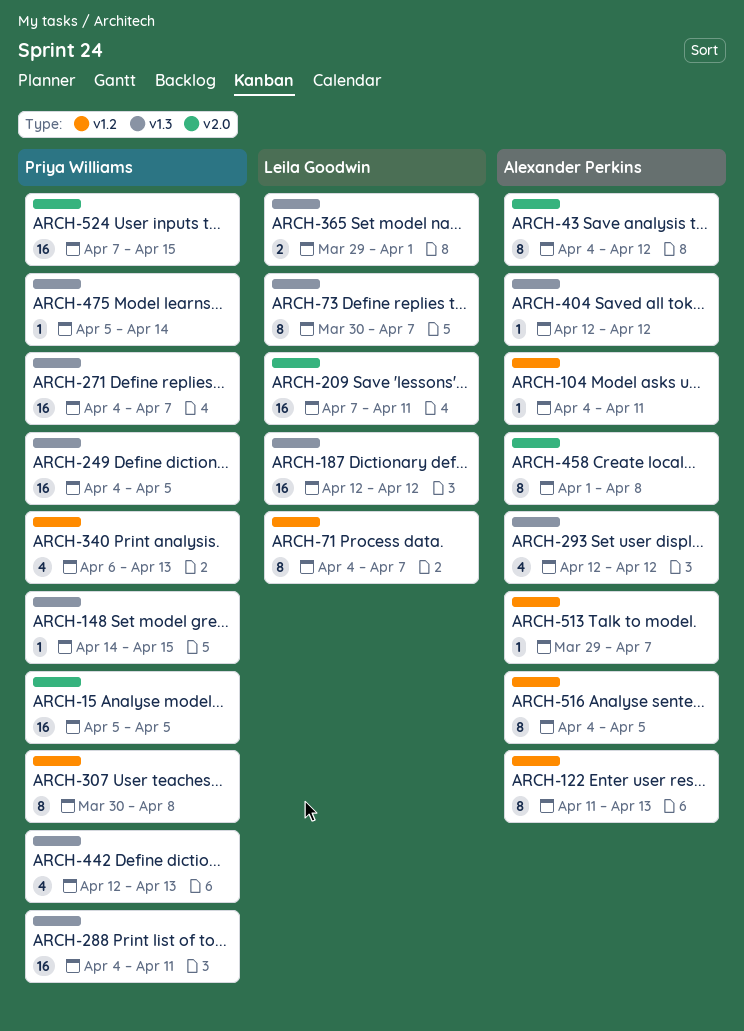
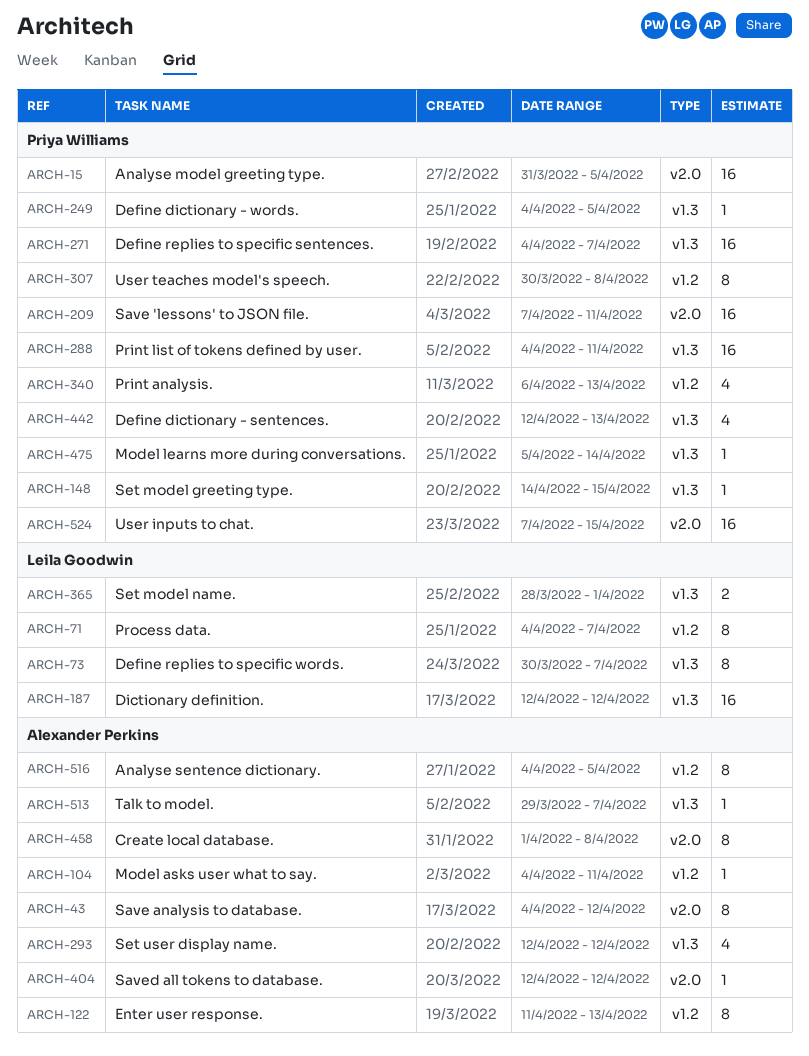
ARCH-15, start: Apr 5 -> Mar 31
ARCH-209, owner: Leila Goodwin -> Priya Williams
ARCH-249, estimate: 16 -> 1
ARCH-365, start: Mar 29 -> Mar 28
ARCH-404, label: v1.3 -> v2.0
ARCH-513, label: v1.2 -> v1.3

